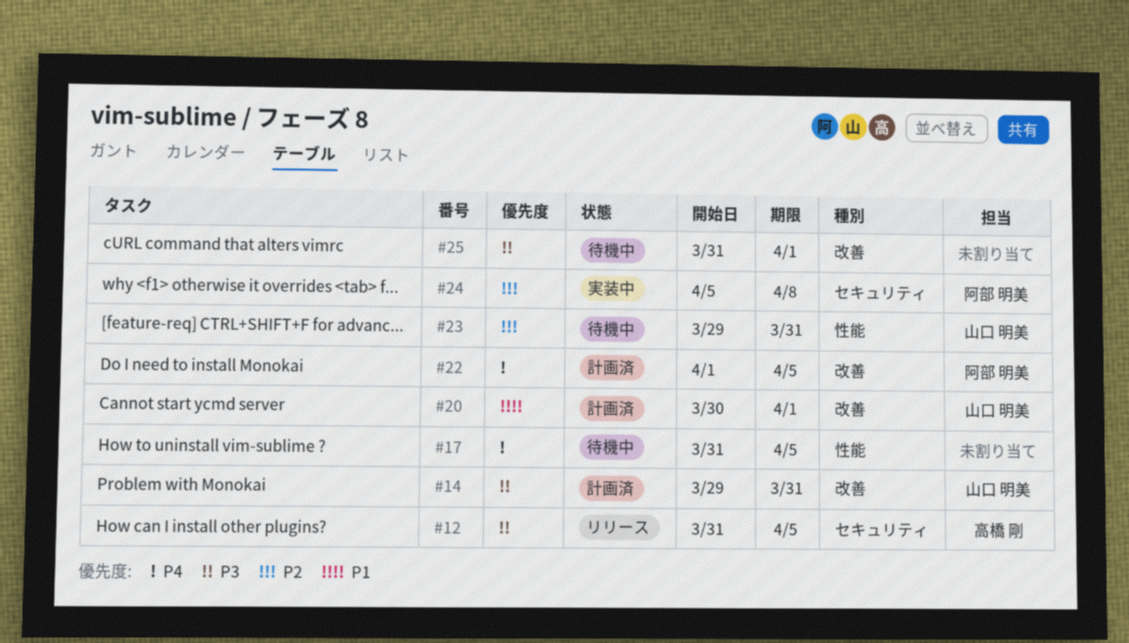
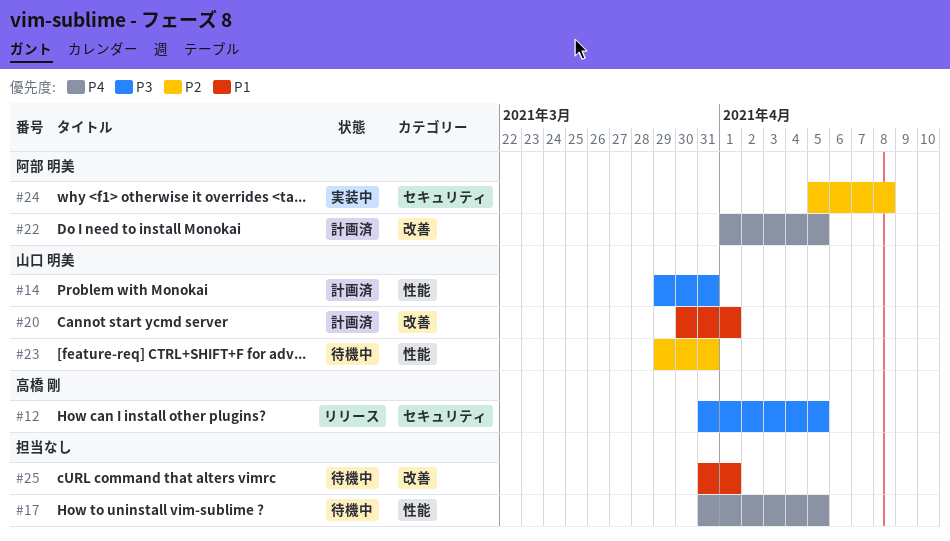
#14, label: 改善 -> 性能
#25, priority: P3 -> P1

